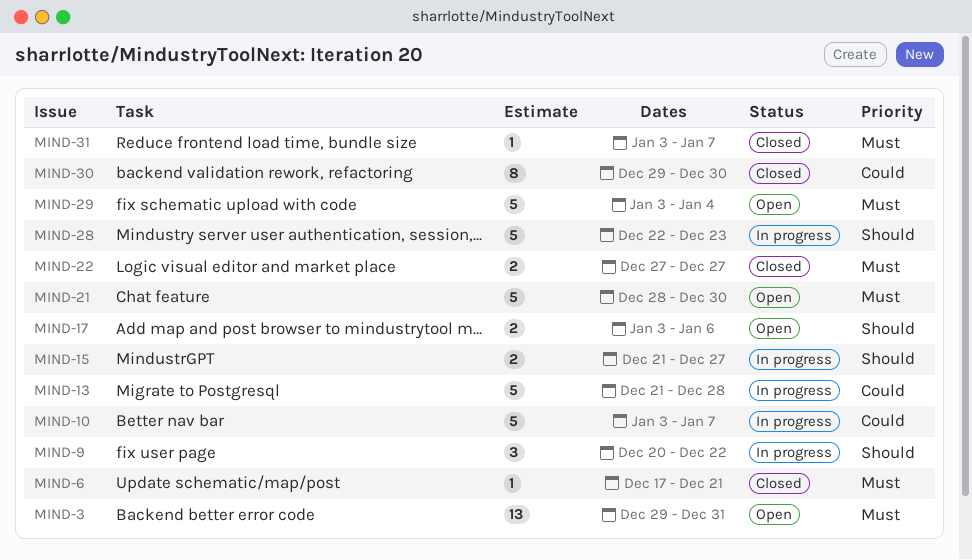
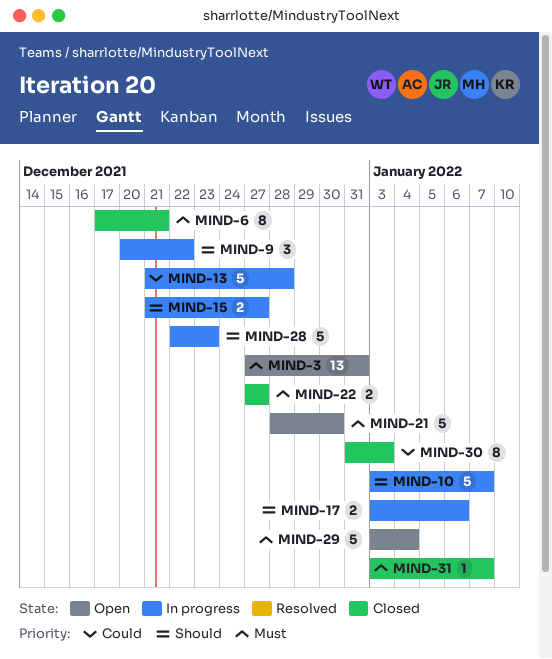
MIND-3, start: Dec 29 -> Dec 27
MIND-6, estimate: 1 -> 8
MIND-10, priority: Could -> Should
MIND-17, status: Open -> In progress
MIND-30, start: Dec 29 -> Dec 31
MIND-30, due: Dec 30 -> Jan 3

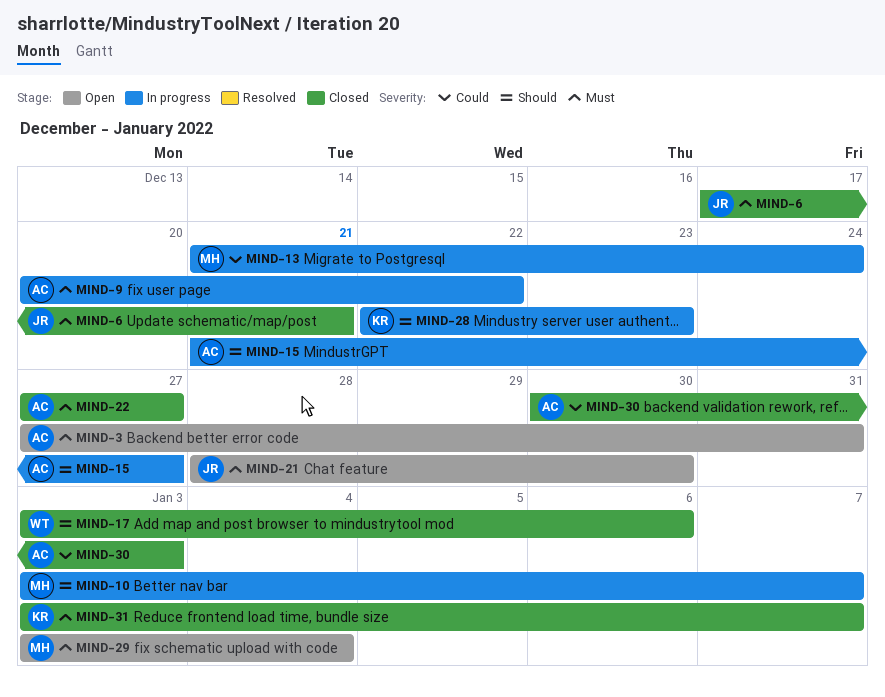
MIND-9, priority: Should -> Must
MIND-13, due: Dec 28 -> Dec 24
MIND-17, status: In progress -> Closed
MIND-30, start: Dec 31 -> Dec 30

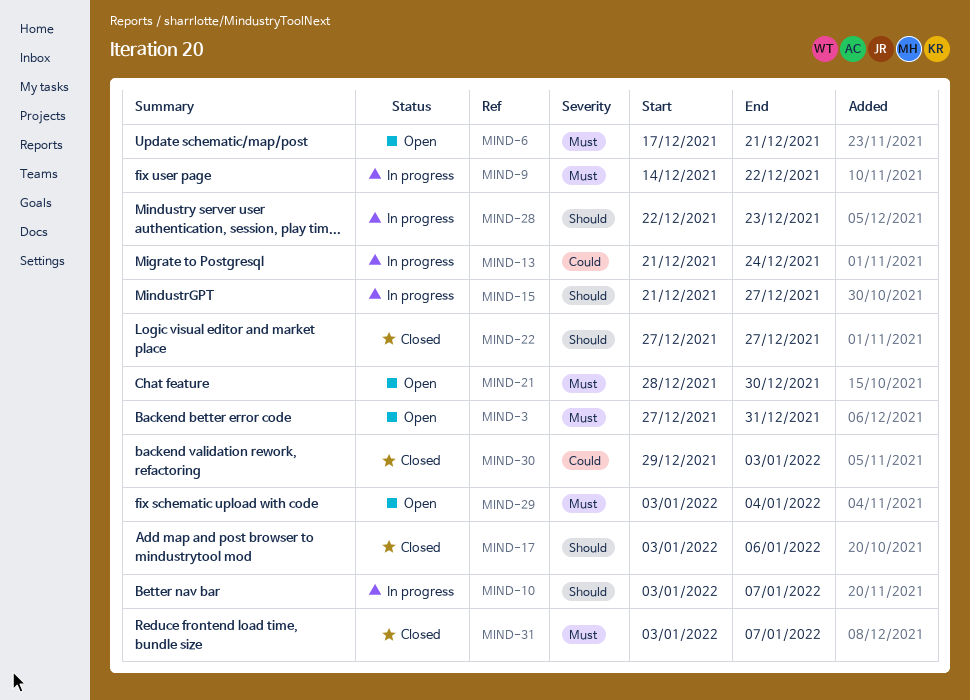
MIND-6, status: Closed -> Open
MIND-9, start: Dec 20 -> Dec 14
MIND-22, priority: Must -> Should
MIND-30, start: Dec 30 -> Dec 29

